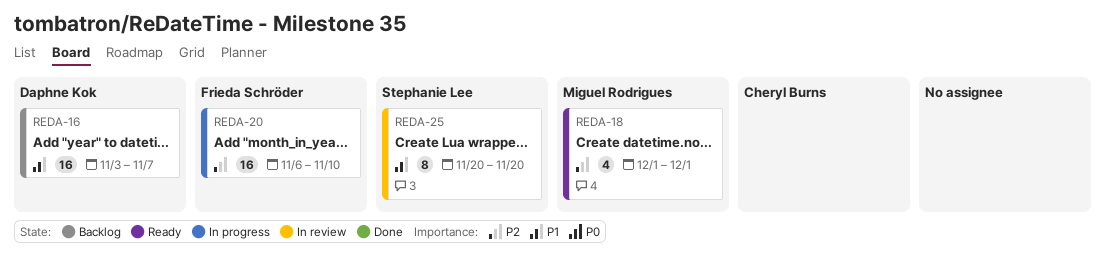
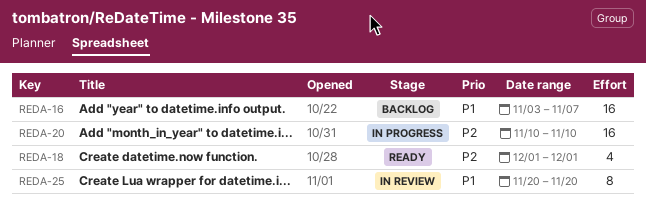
REDA-20, start: Nov 6 -> Nov 10

